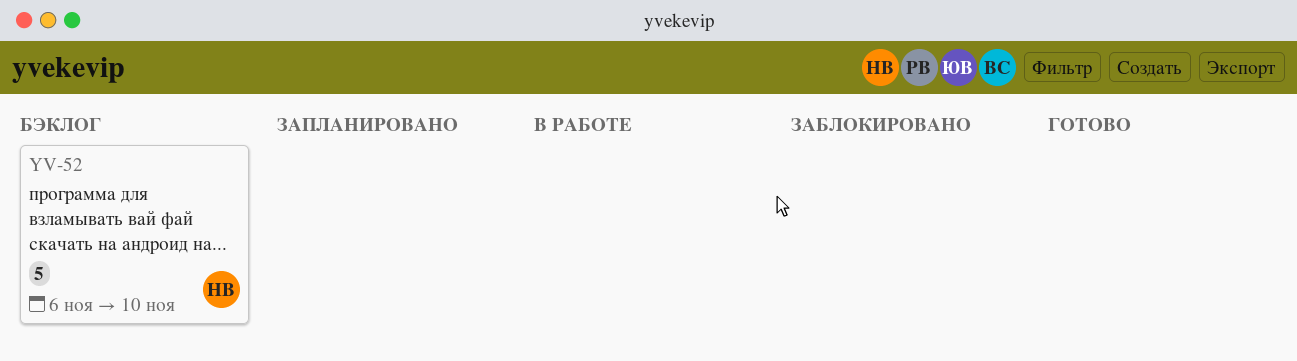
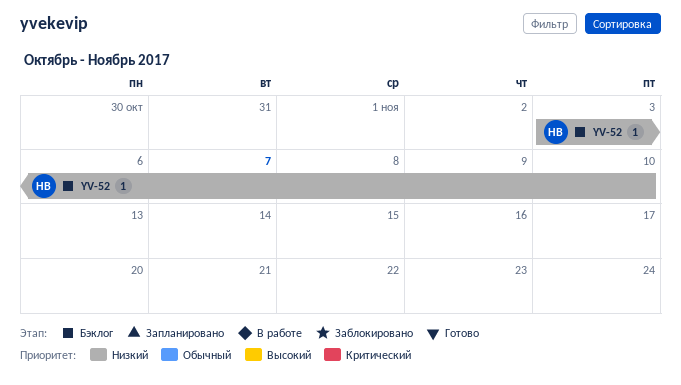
YV-52, estimate: 5 -> 1
YV-52, start: Nov 6 -> Nov 3

